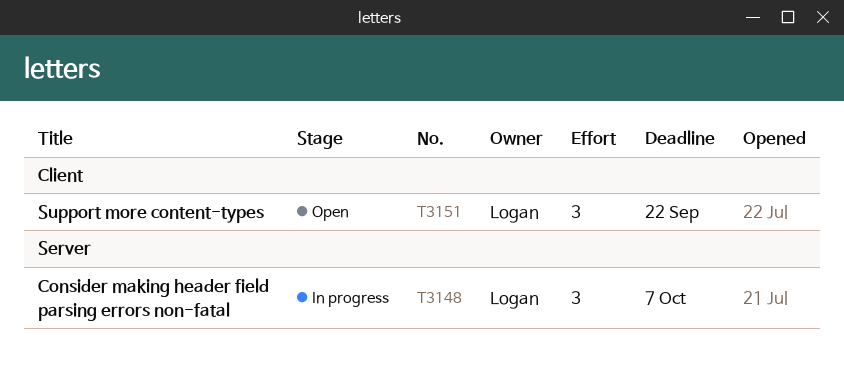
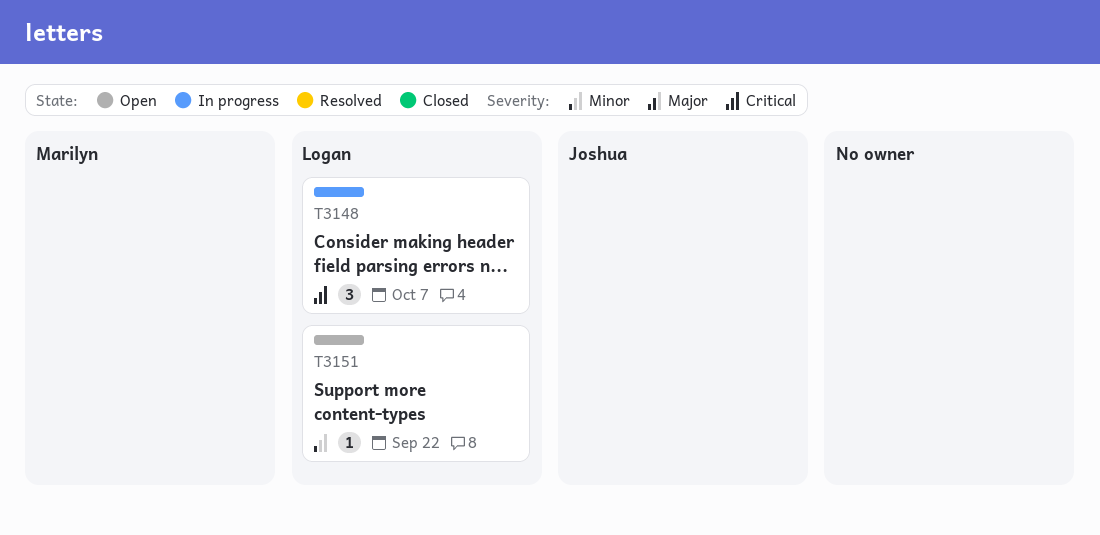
T3151, estimate: 3 -> 1

